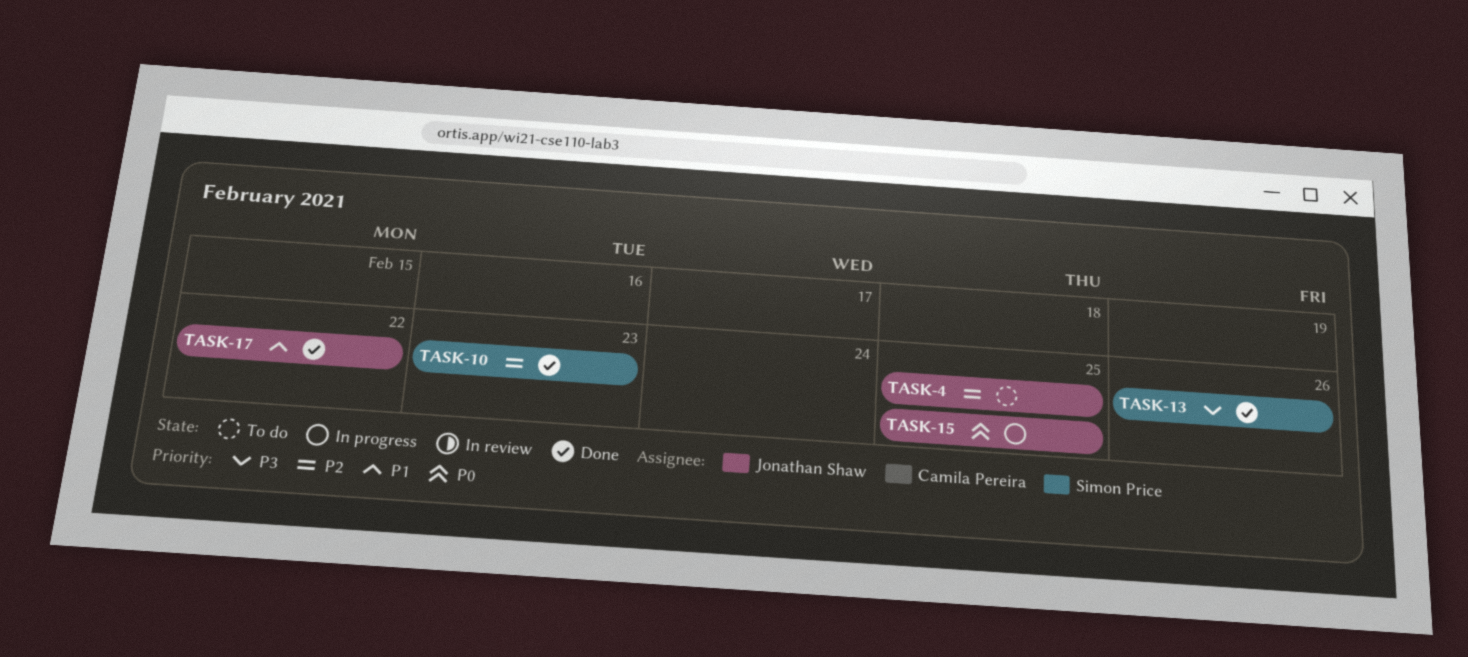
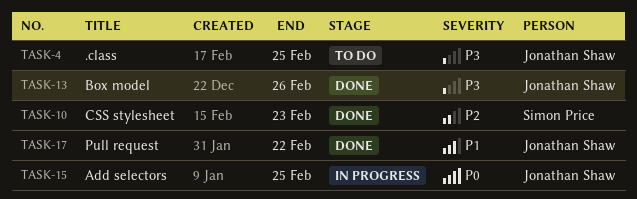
TASK-4, priority: P2 -> P3
TASK-13, owner: Simon Price -> Jonathan Shaw

